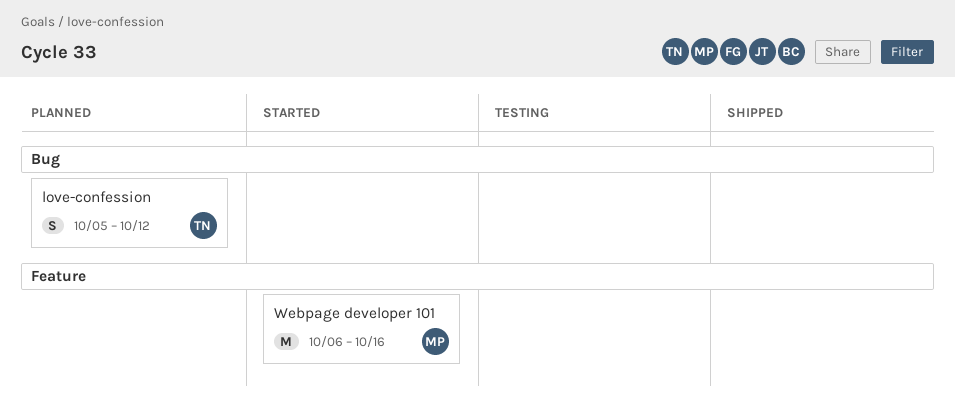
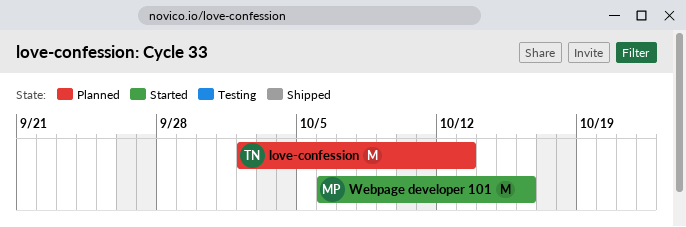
love-confession, estimate: S -> M
love-confession, start: Oct 5 -> Oct 2
love-confession, due: Oct 12 -> Oct 13

